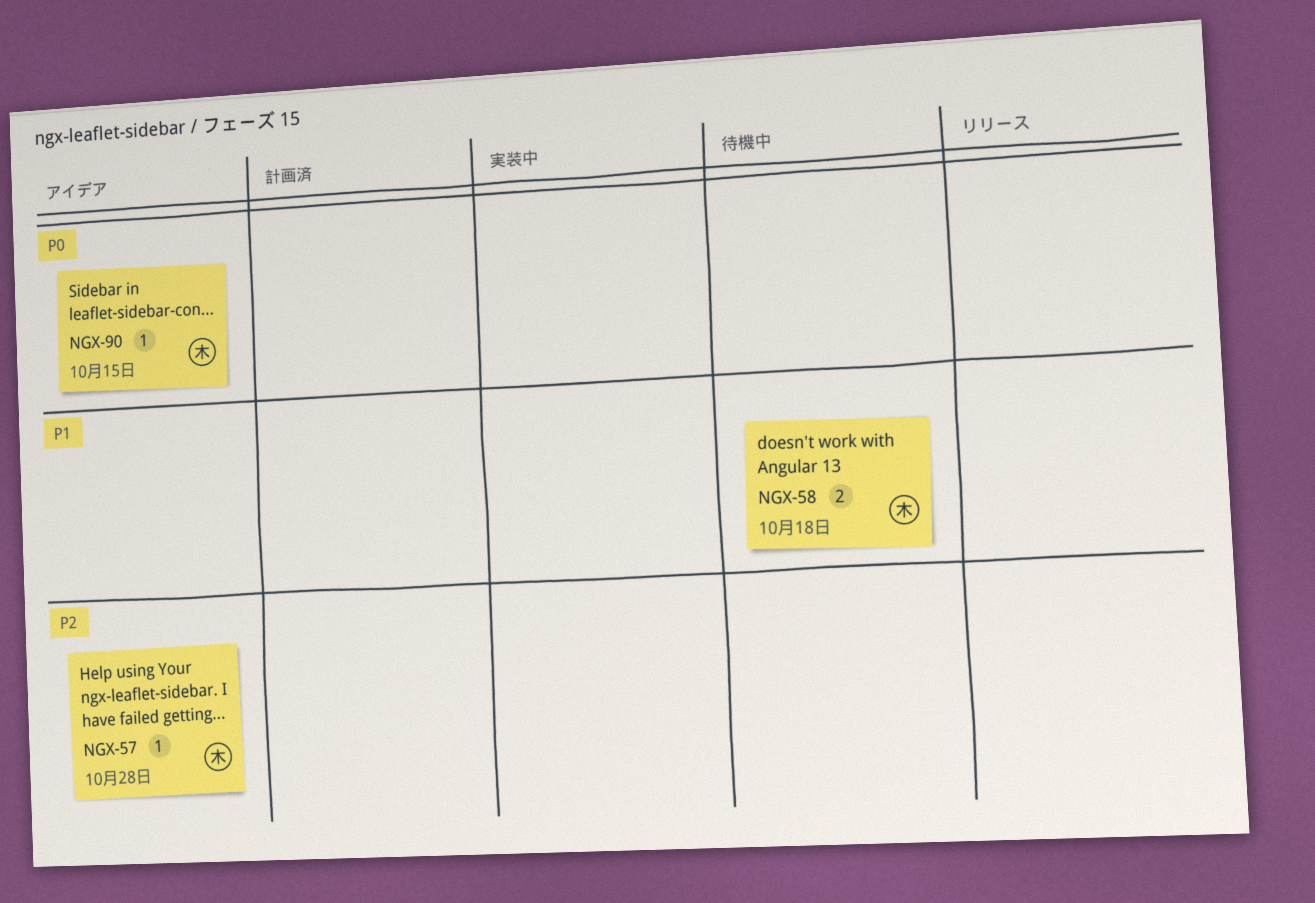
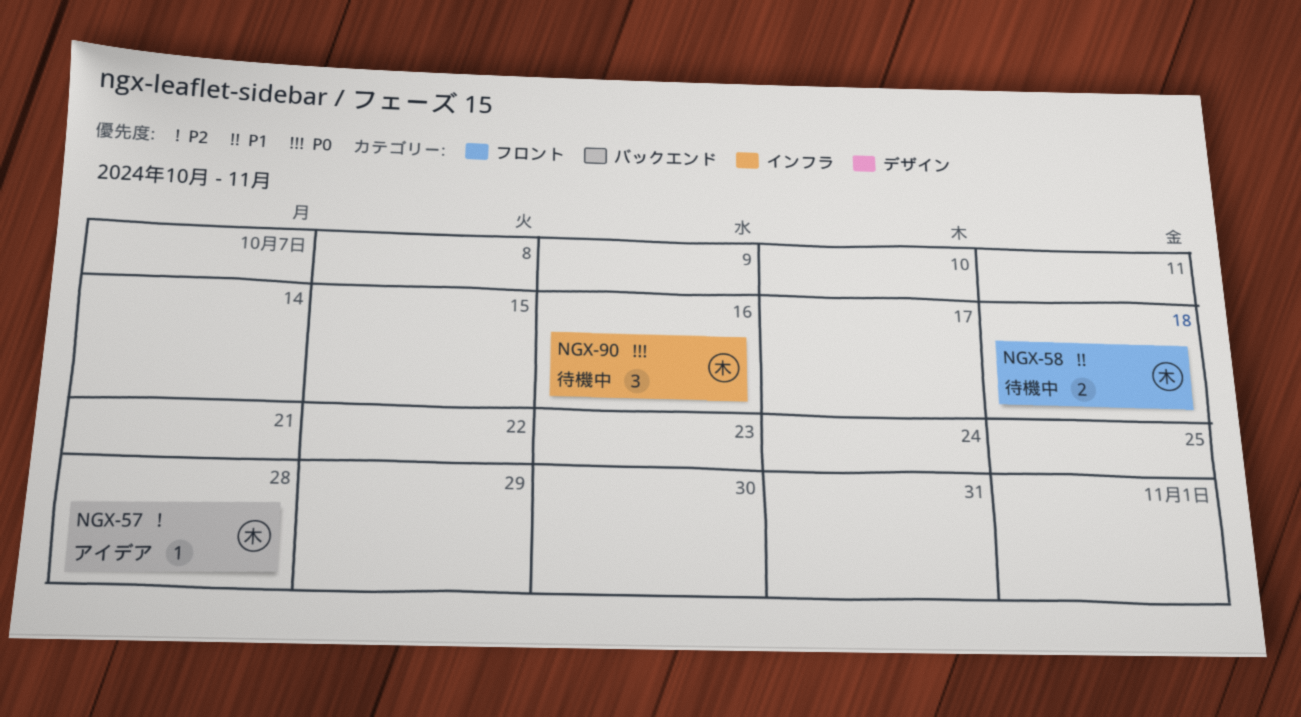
NGX-90, status: アイデア -> 待機中
NGX-90, estimate: 1 -> 3
NGX-90, due: Oct 15 -> Oct 16

